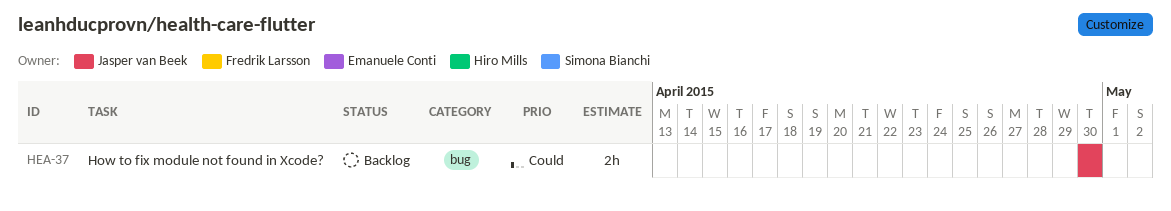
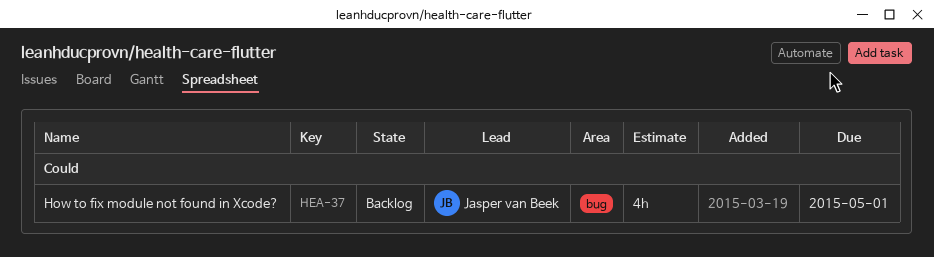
HEA-37, estimate: 2h -> 4h
HEA-37, due: Apr 30 -> May 1

